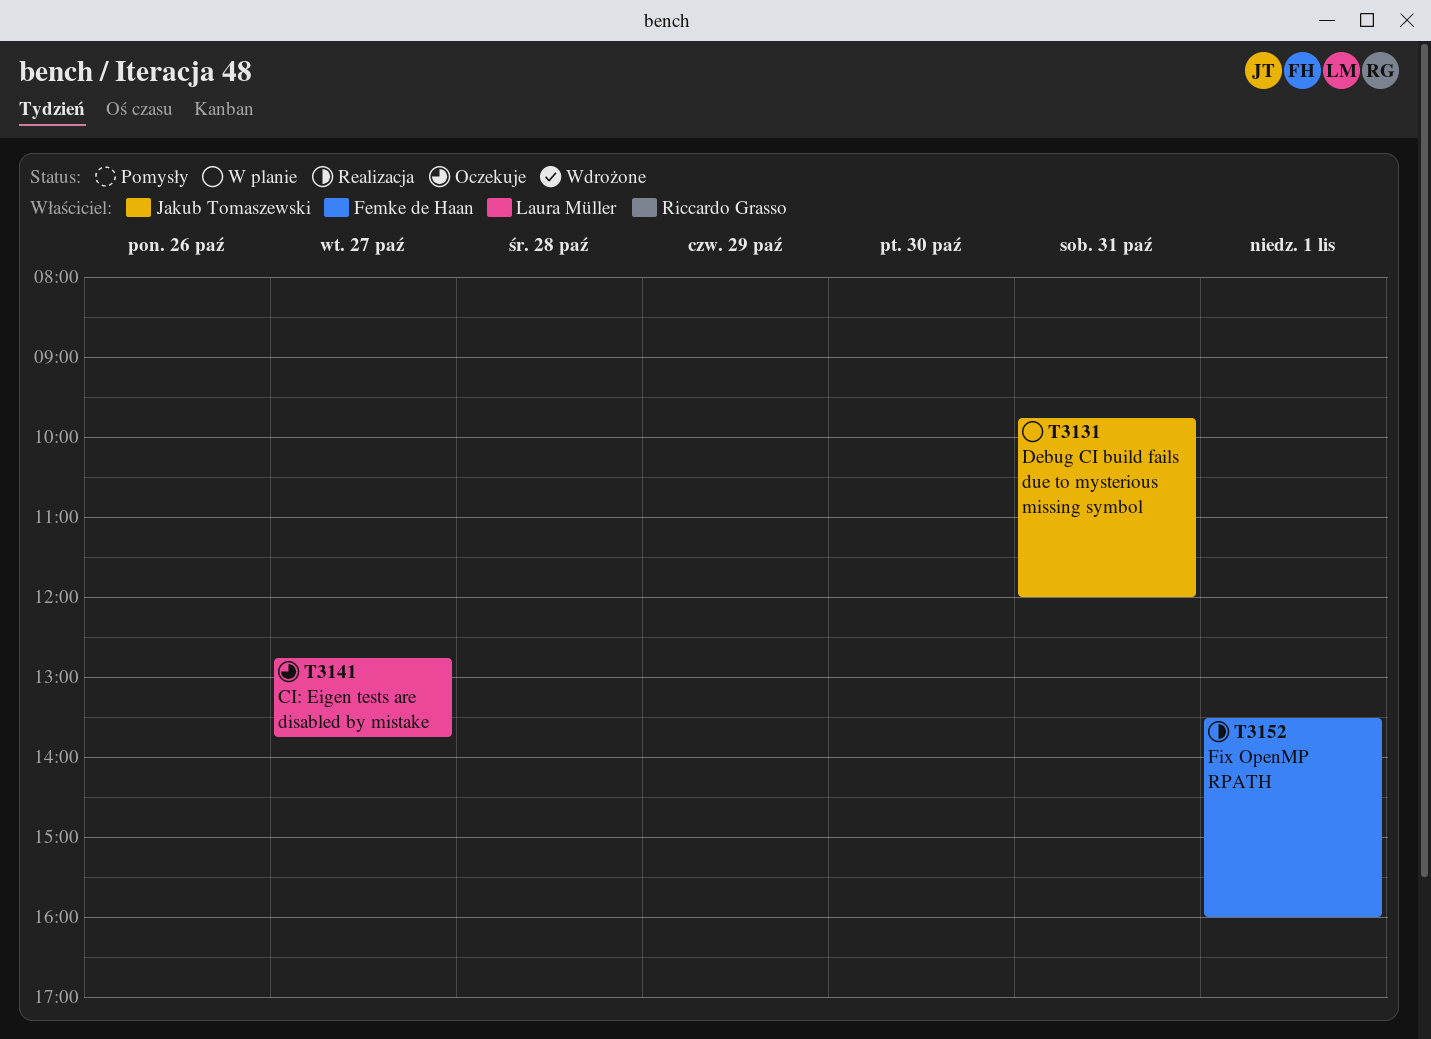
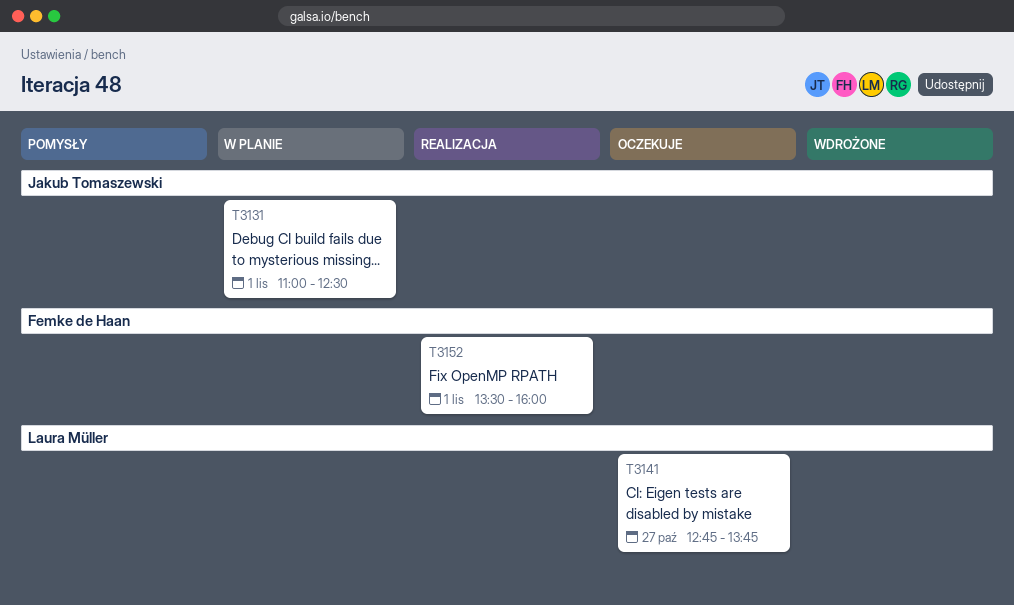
T3131, day: Oct 31 -> Nov 1
T3131, begins: 09:45 -> 11:00
T3131, ends: 12:00 -> 12:30

